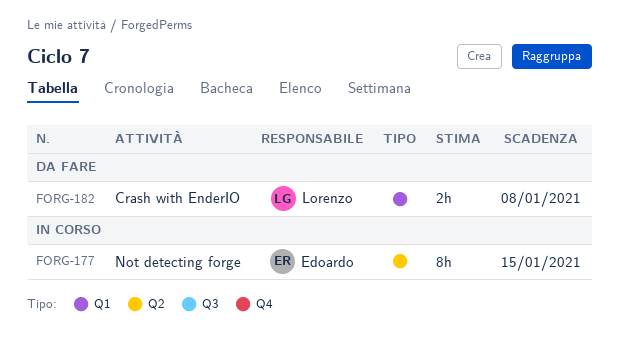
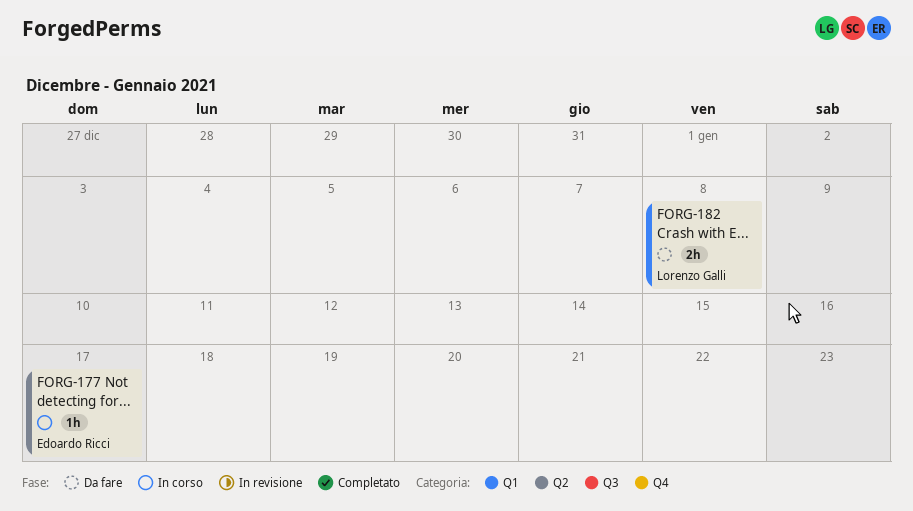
FORG-177, estimate: 8h -> 1h
FORG-177, due: Jan 15 -> Jan 17

